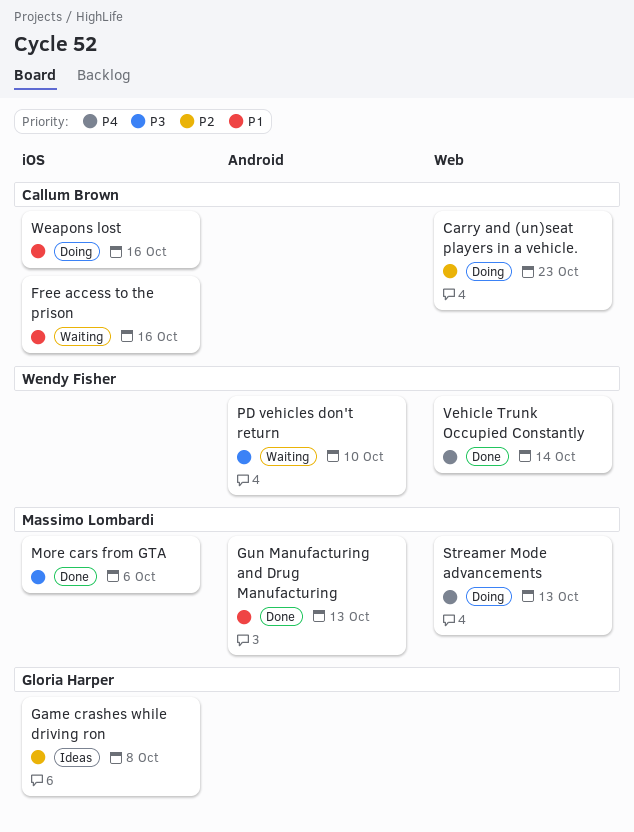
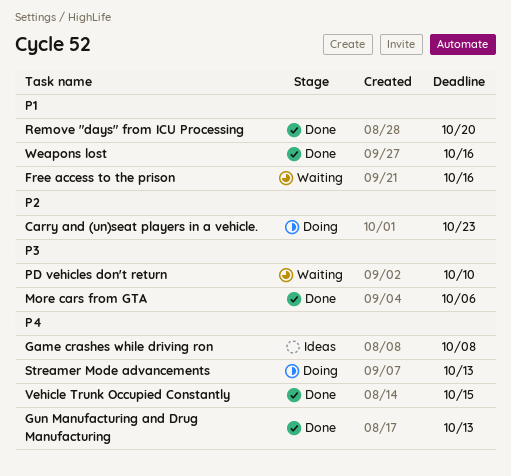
Game crashes while driving ron, priority: P2 -> P4
Gun Manufacturing and Drug Manufacturing, priority: P1 -> P4
Remove "days" from ICU Processing: none -> present
Vehicle Trunk Occupied Constantly, due: Oct 14 -> Oct 15
Weapons lost, status: Doing -> Done

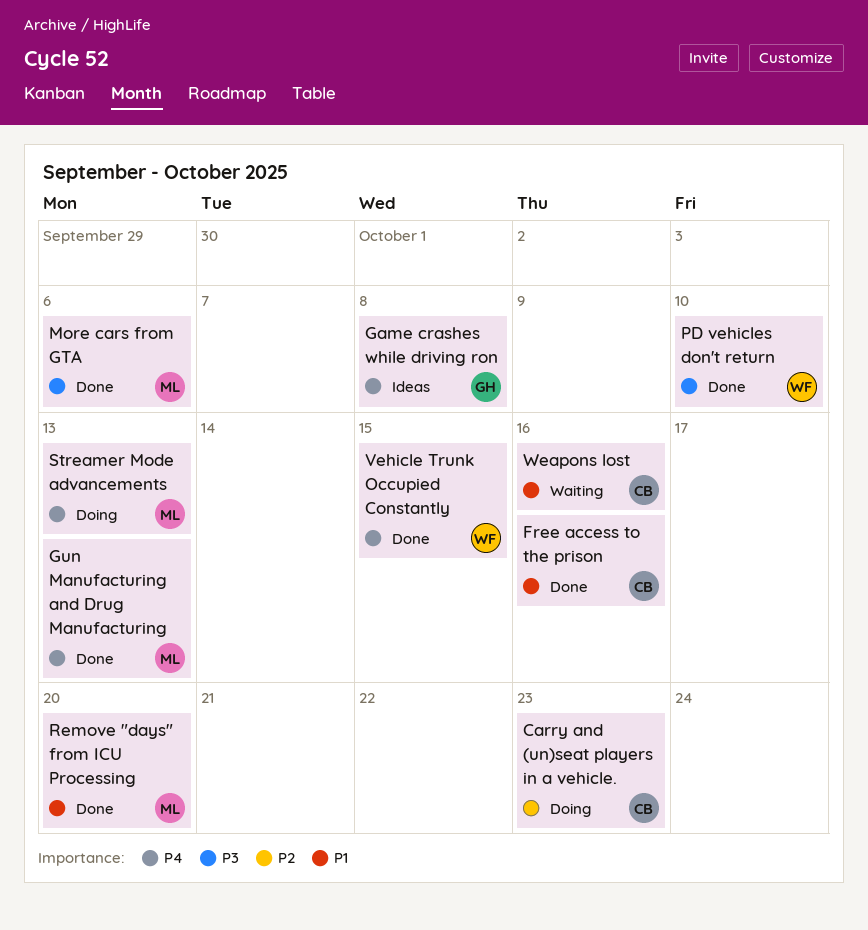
Free access to the prison, status: Waiting -> Done
PD vehicles don't return, status: Waiting -> Done
Weapons lost, status: Done -> Waiting

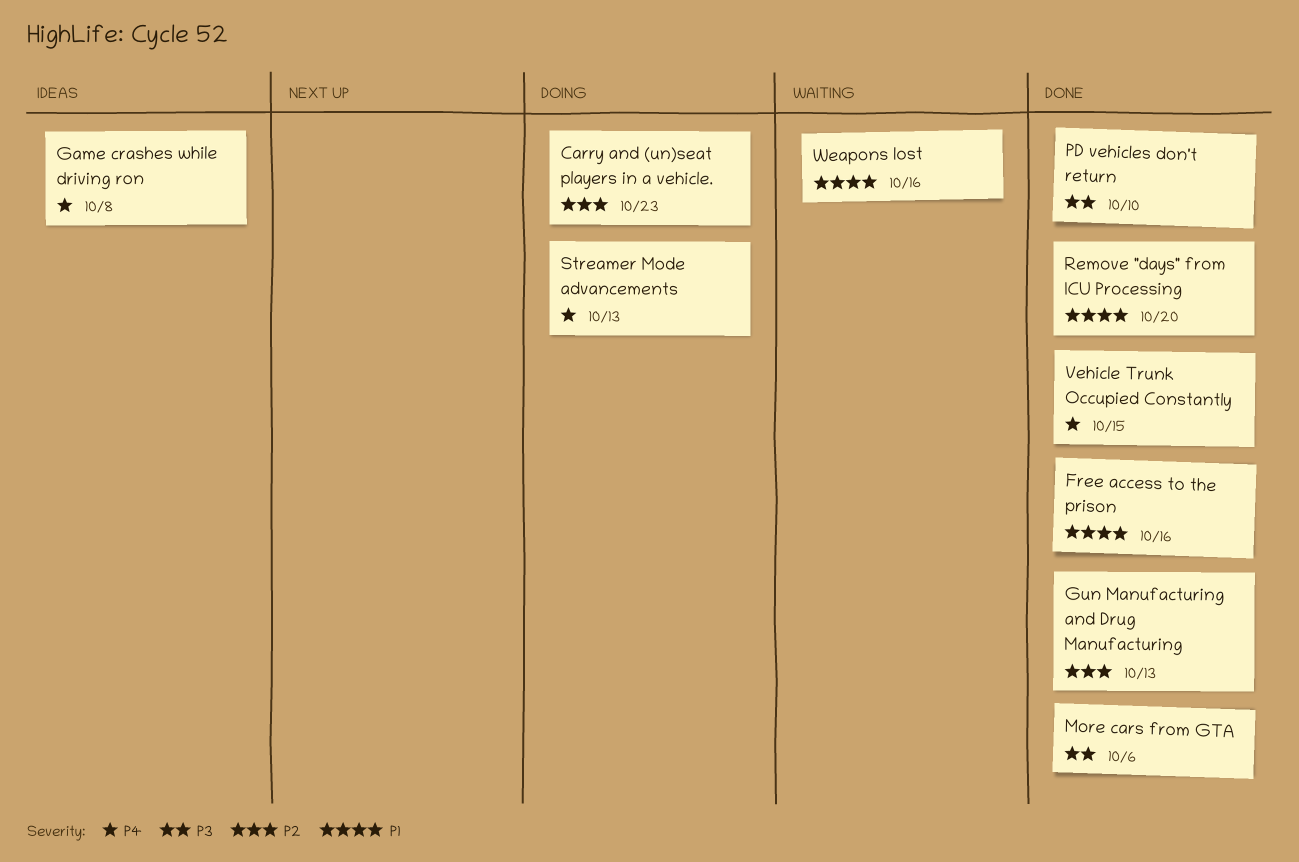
Gun Manufacturing and Drug Manufacturing, priority: P4 -> P2

